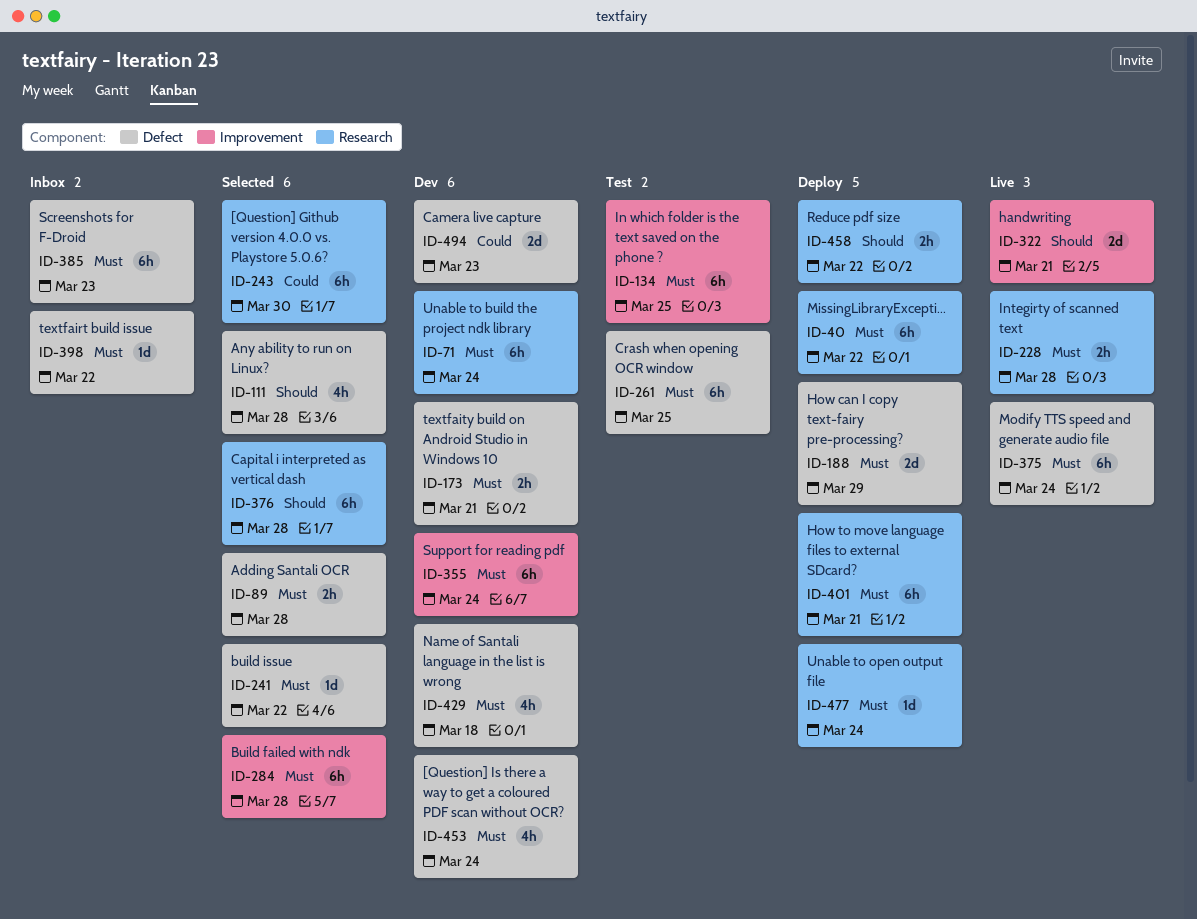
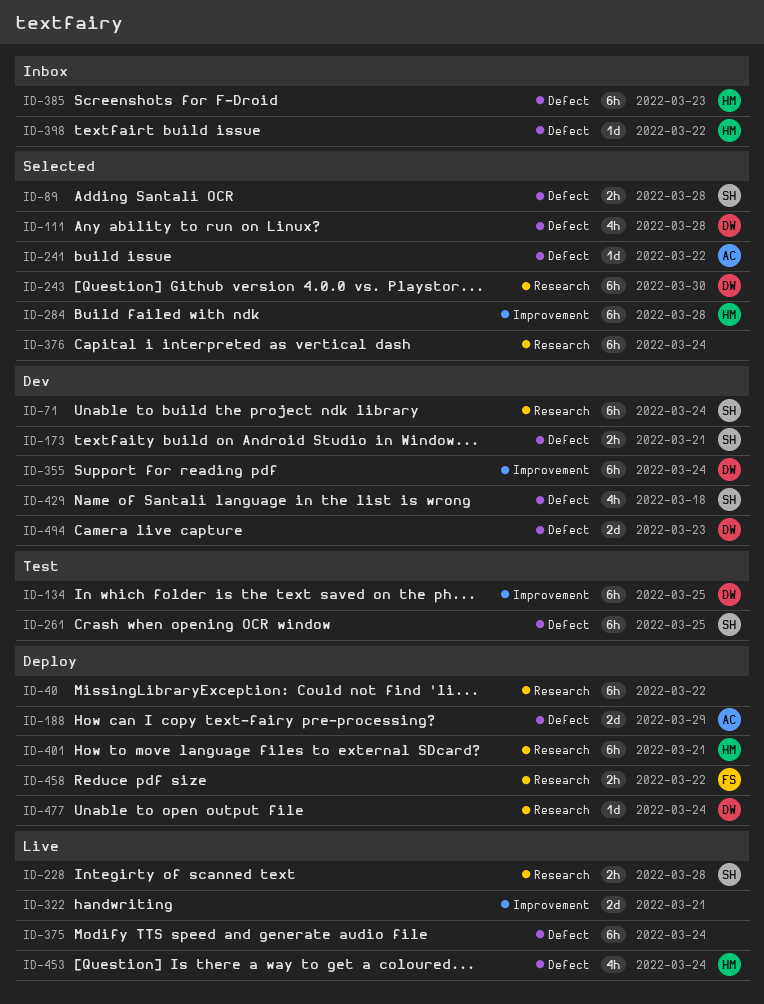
ID-376, due: Mar 28 -> Mar 24
ID-453, status: Dev -> Live

